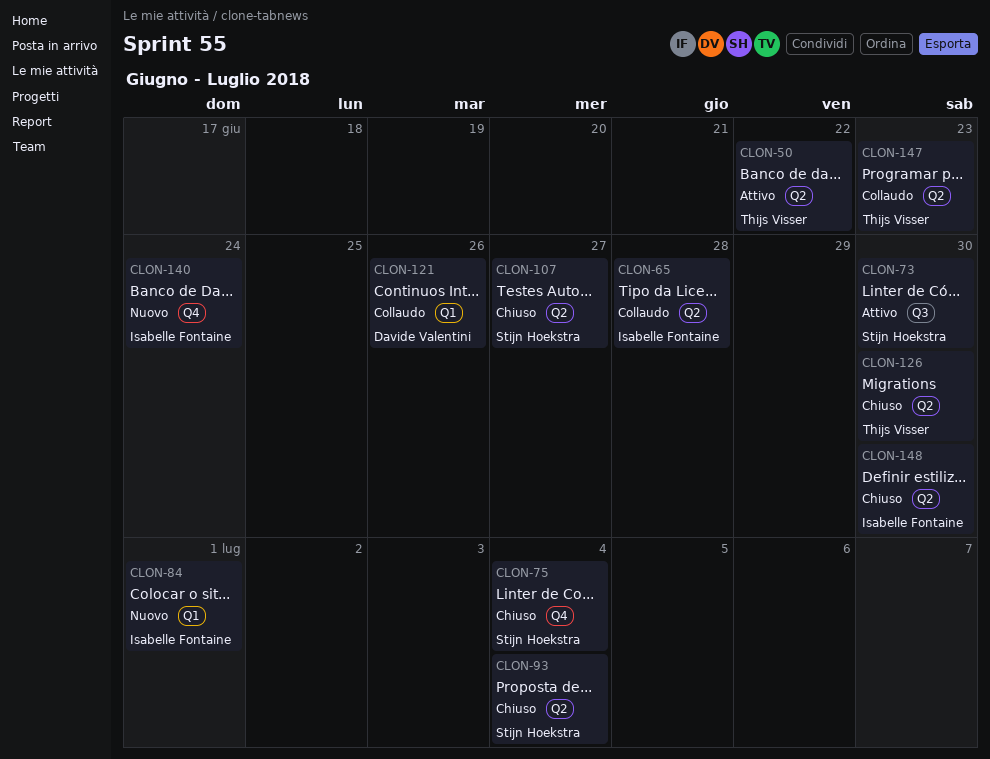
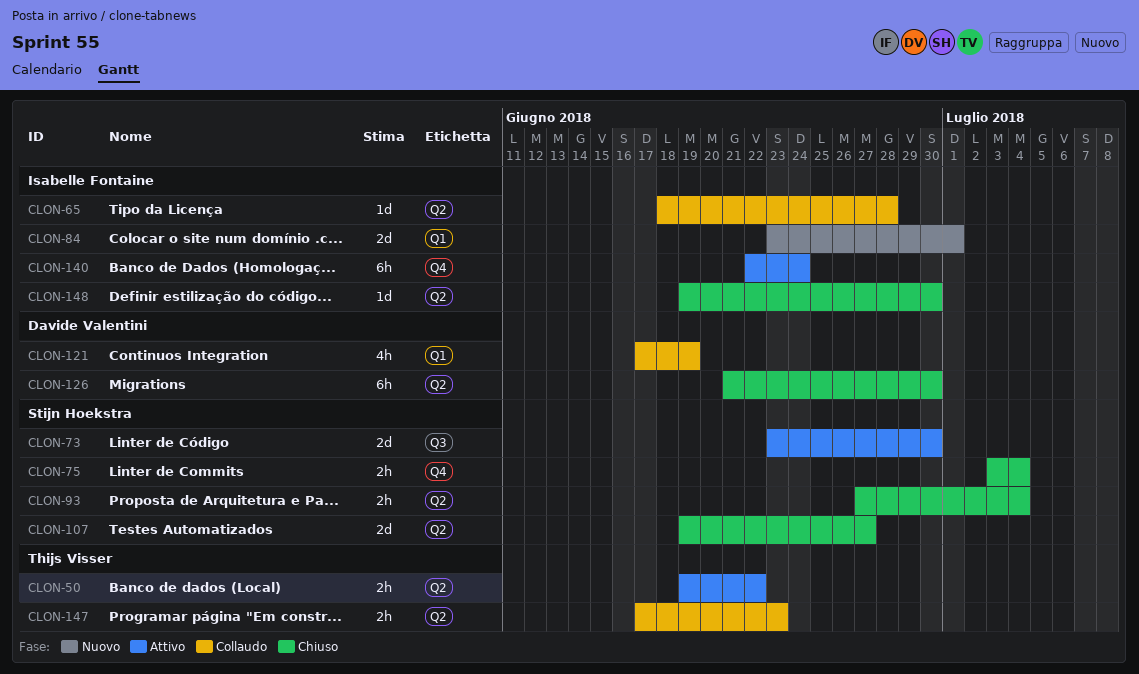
CLON-121, due: Jun 26 -> Jun 19
CLON-126, owner: Thijs Visser -> Davide Valentini
CLON-140, status: Nuovo -> Attivo

